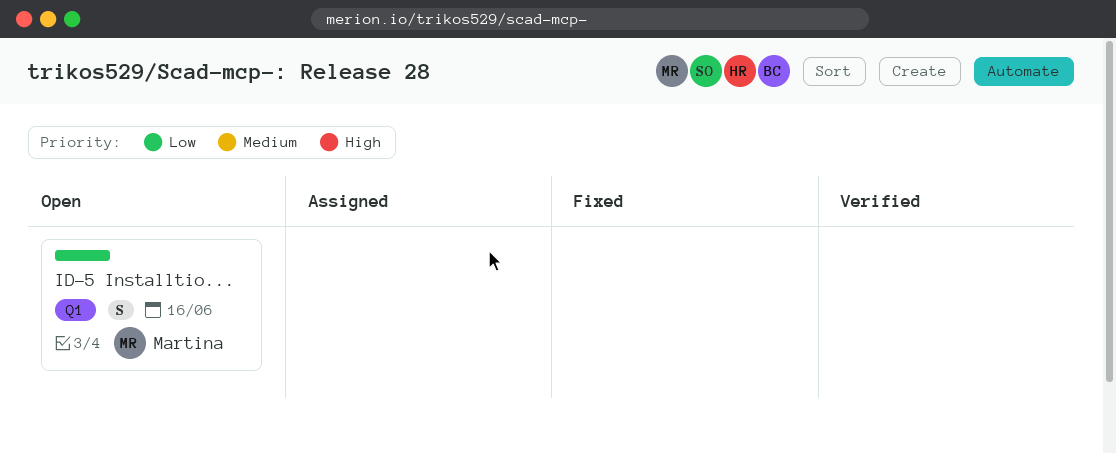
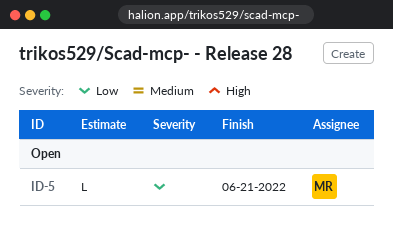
ID-5, estimate: S -> L
ID-5, due: Jun 16 -> Jun 21

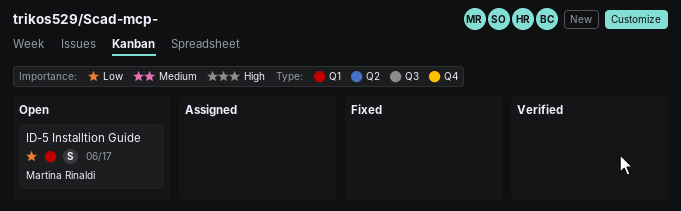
ID-5, estimate: L -> S
ID-5, due: Jun 21 -> Jun 17

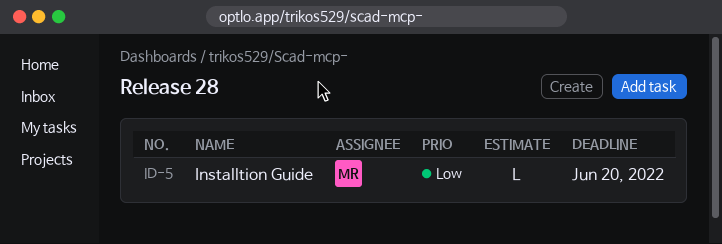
ID-5, estimate: S -> L
ID-5, due: Jun 17 -> Jun 20

